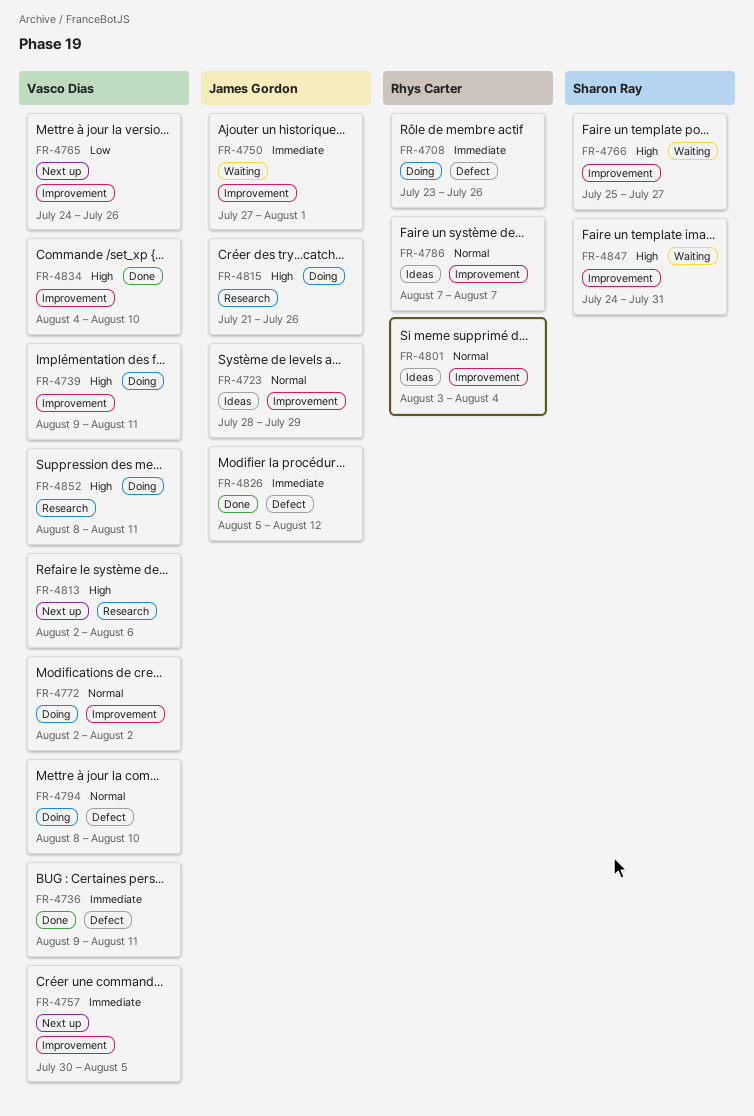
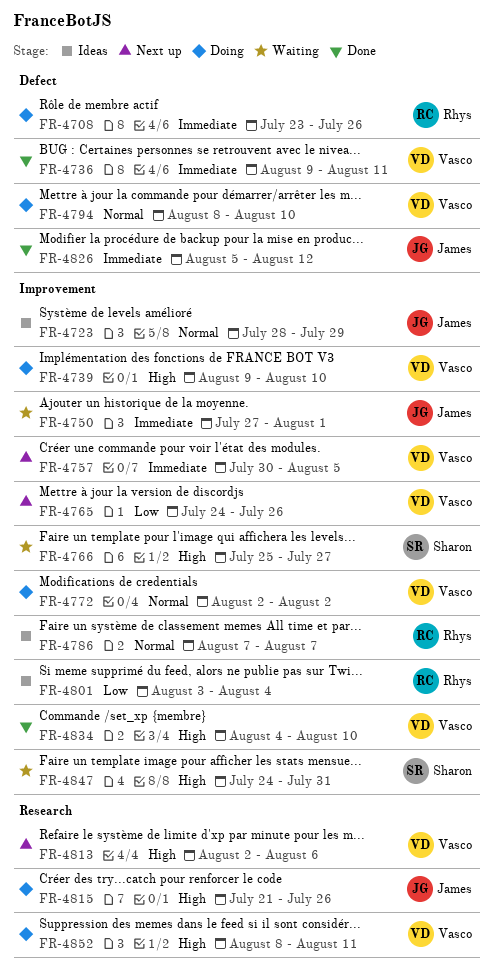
FR-4739, due: Aug 11 -> Aug 10
FR-4801, priority: Normal -> Low

